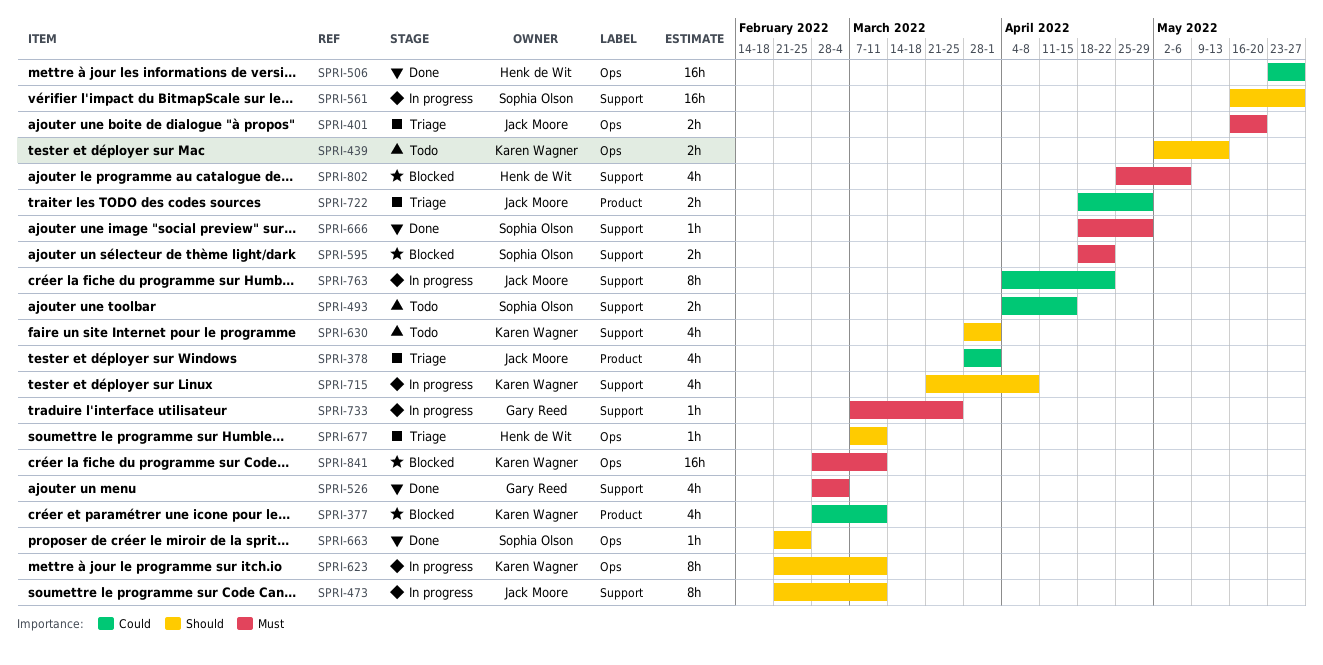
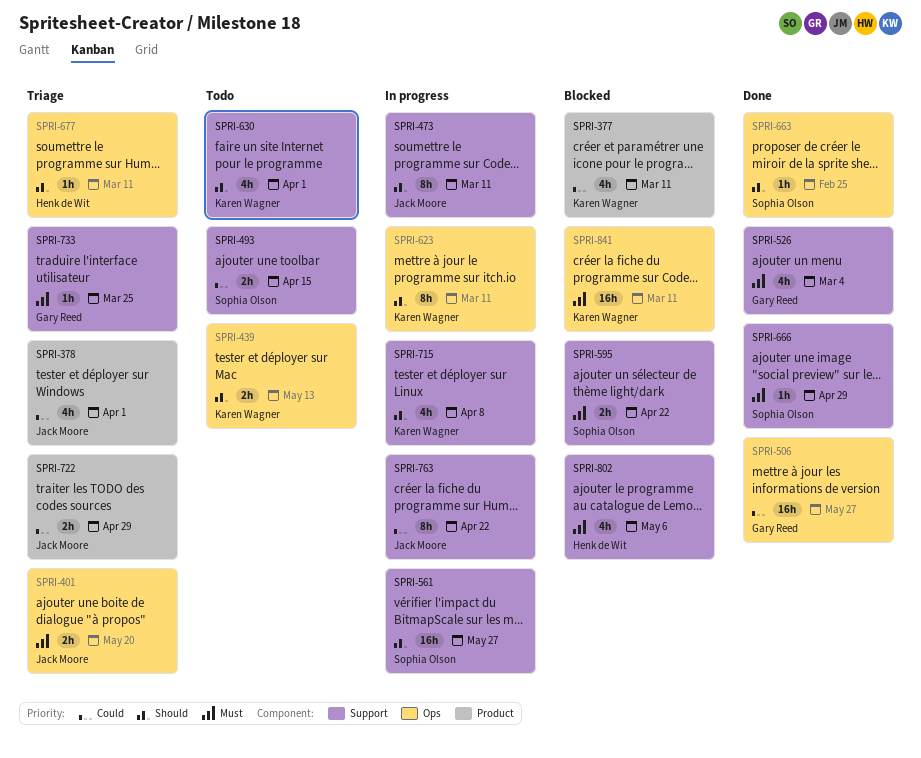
SPRI-506, owner: Henk de Wit -> Gary Reed
SPRI-733, status: In progress -> Triage

